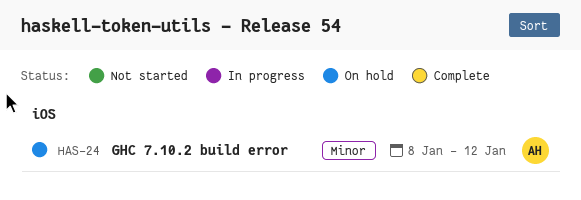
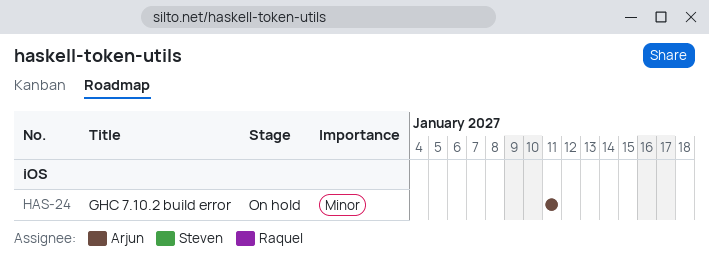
HAS-24, start: Jan 8 -> Jan 11
HAS-24, due: Jan 12 -> Jan 11

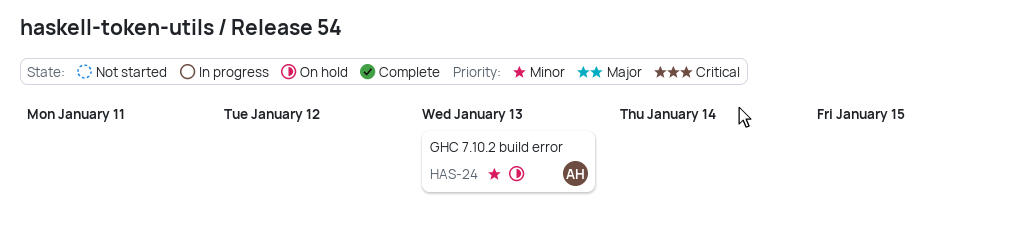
HAS-24, due: Jan 11 -> Jan 13

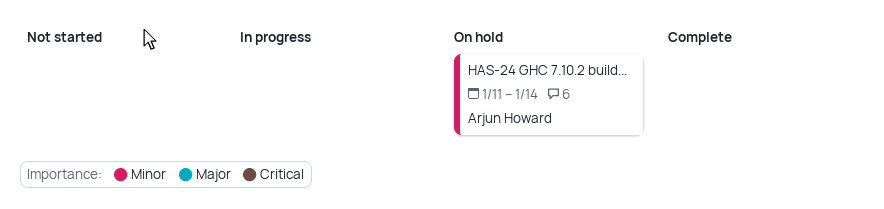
HAS-24, due: Jan 13 -> Jan 14

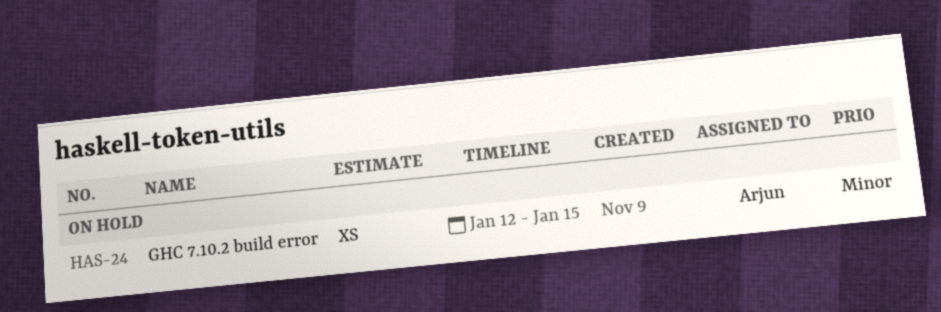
HAS-24, start: Jan 11 -> Jan 12
HAS-24, due: Jan 14 -> Jan 15

